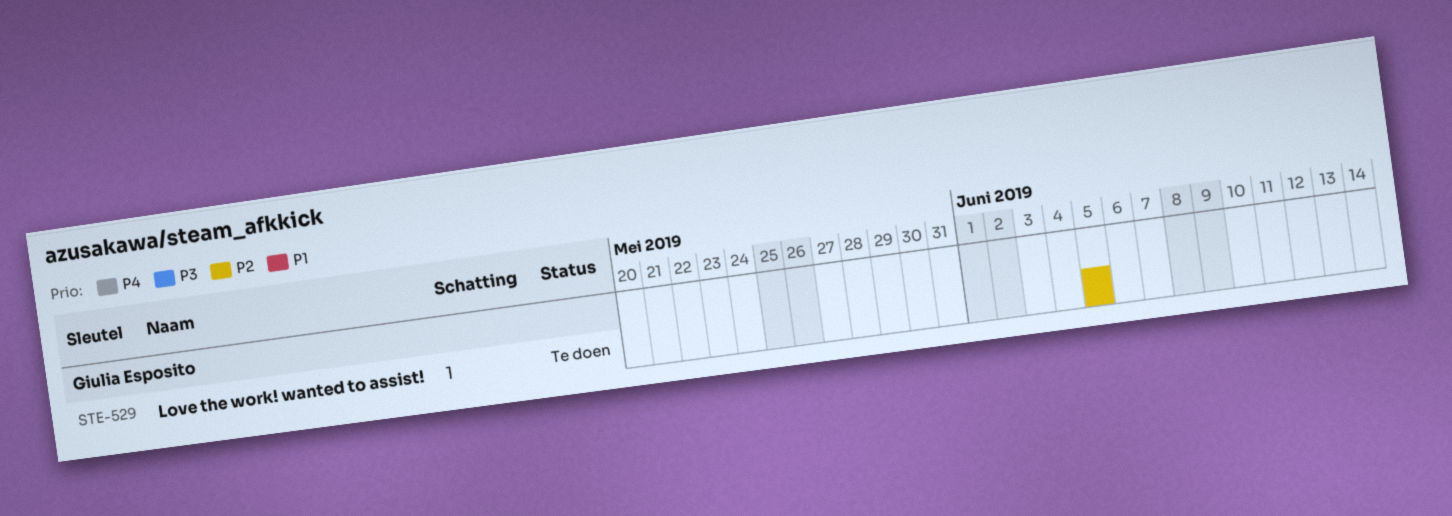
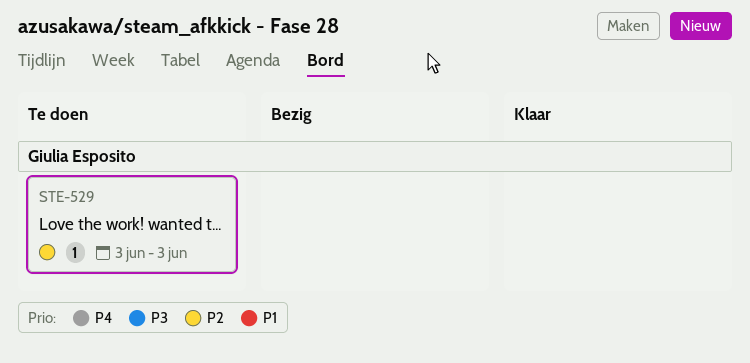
STE-529, start: Jun 5 -> Jun 3
STE-529, due: Jun 5 -> Jun 3

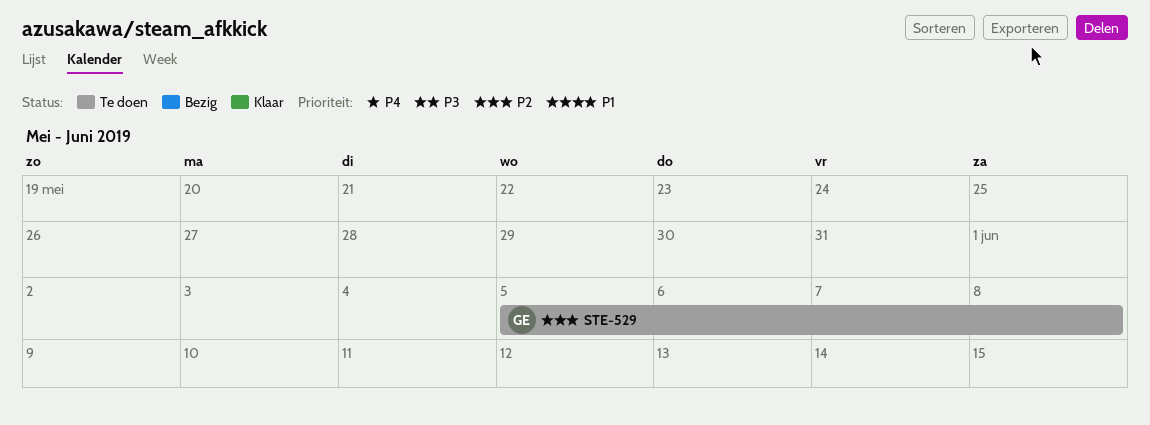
STE-529, start: Jun 3 -> Jun 5
STE-529, due: Jun 3 -> Jun 8

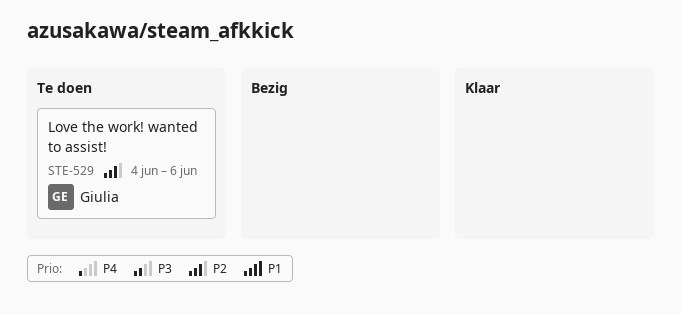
STE-529, start: Jun 5 -> Jun 4
STE-529, due: Jun 8 -> Jun 6

